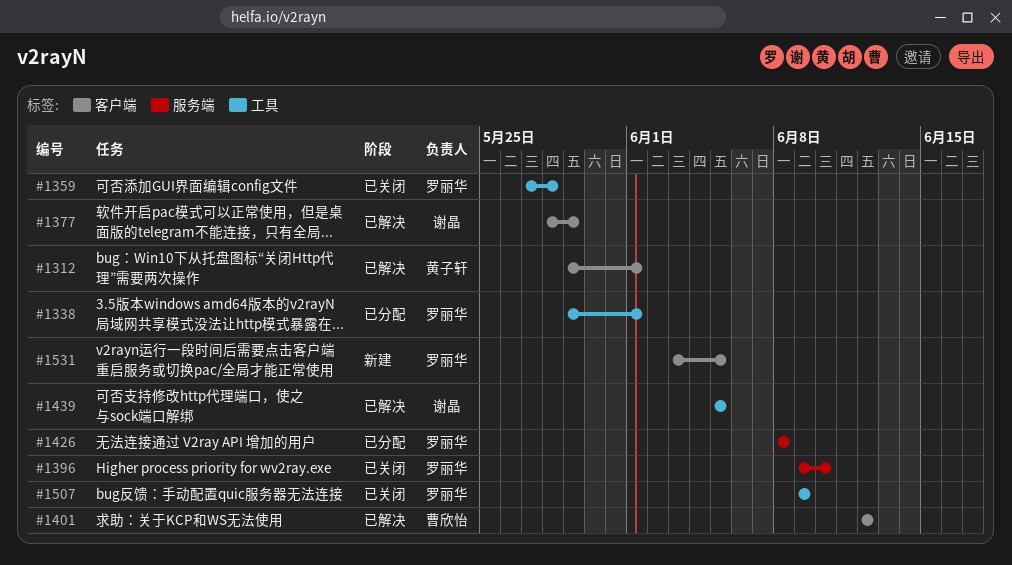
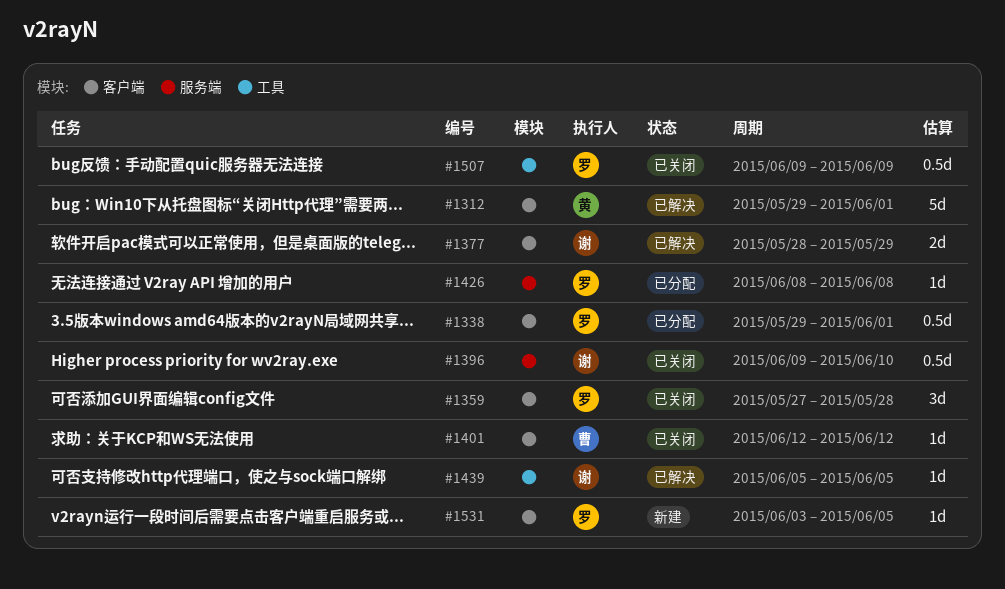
#1338, label: 工具 -> 客户端
#1359, label: 工具 -> 客户端
#1396, owner: 罗丽华 -> 谢晶
#1401, status: 已解决 -> 已关闭

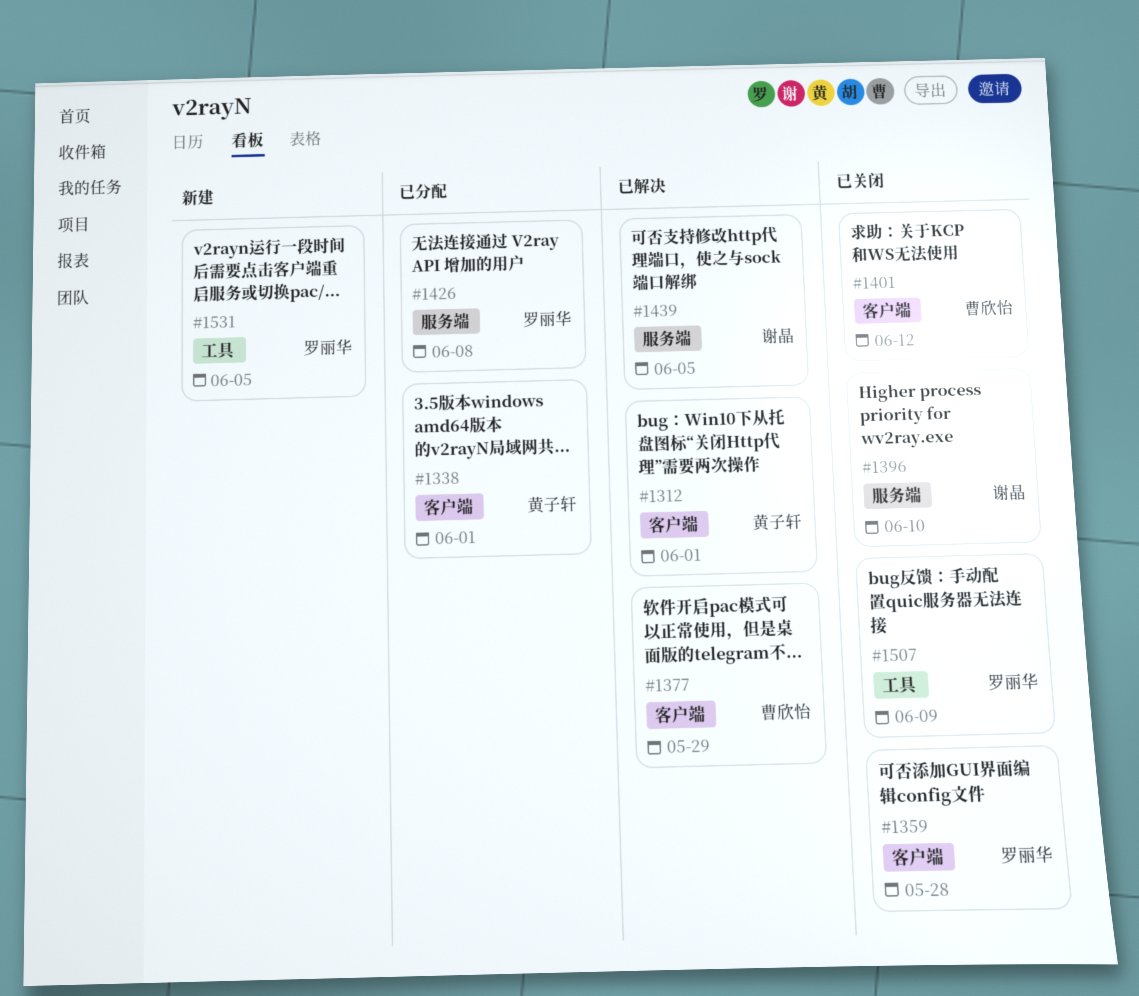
#1338, owner: 罗丽华 -> 黄子轩
#1377, owner: 谢晶 -> 曹欣怡
#1439, label: 工具 -> 服务端
#1531, label: 客户端 -> 工具

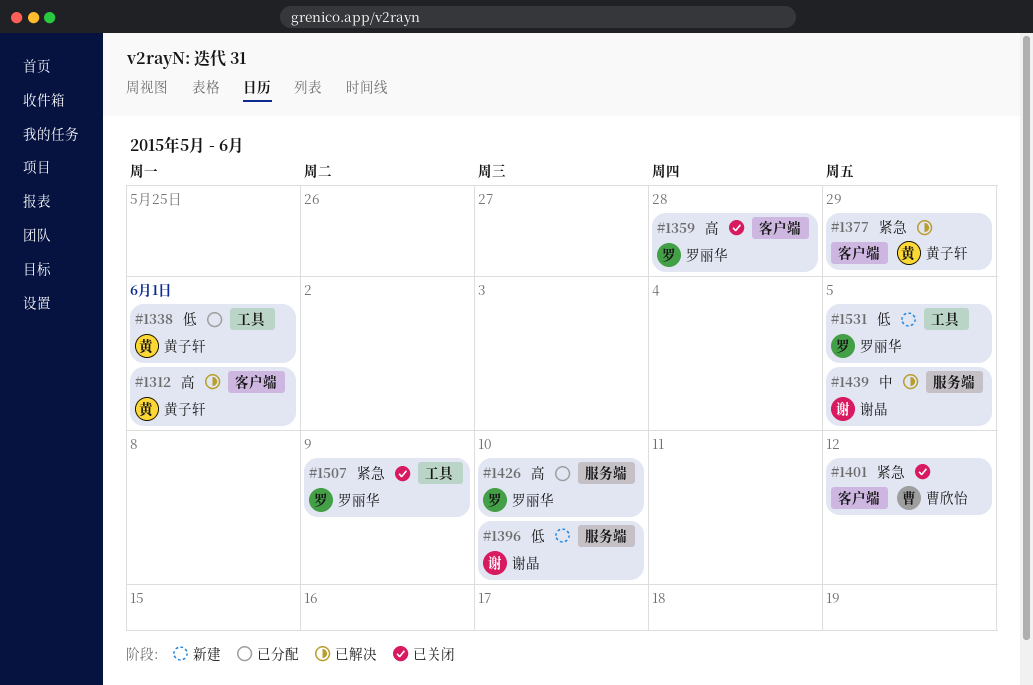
#1338, label: 客户端 -> 工具
#1377, owner: 曹欣怡 -> 黄子轩
#1396, status: 已关闭 -> 新建
#1426, due: Jun 8 -> Jun 10

